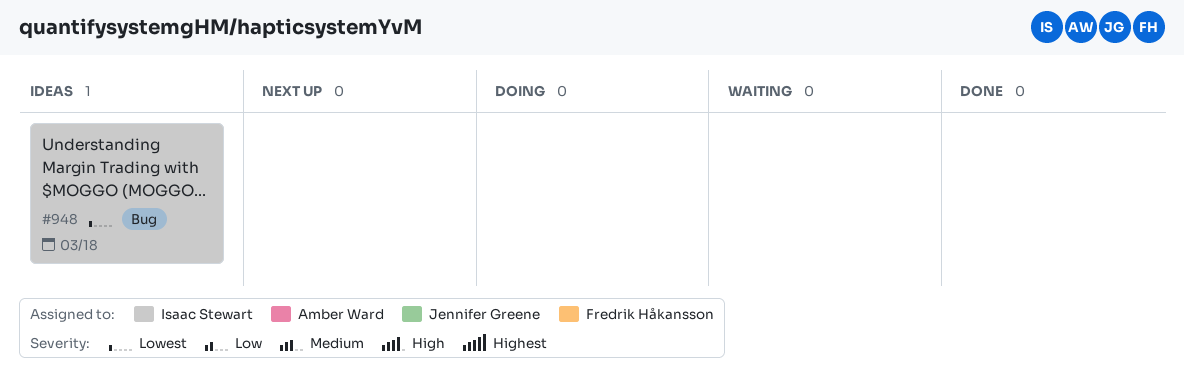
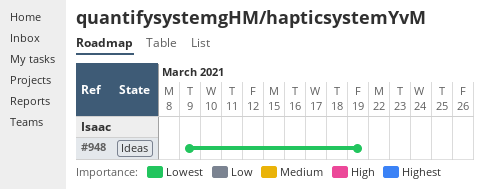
#948, due: Mar 18 -> Mar 19

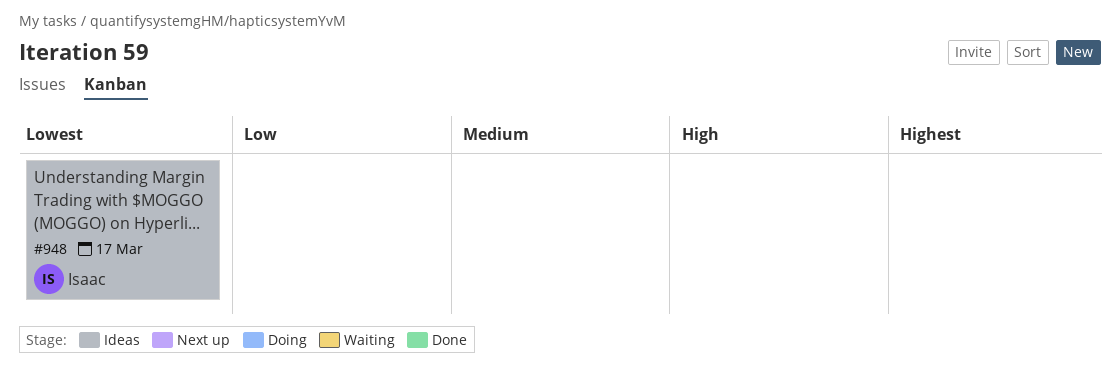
#948, due: Mar 19 -> Mar 17

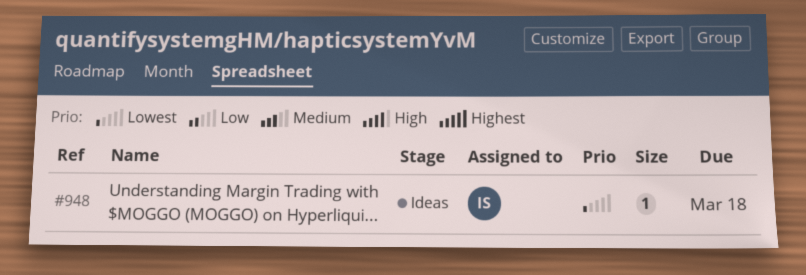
#948, due: Mar 17 -> Mar 18

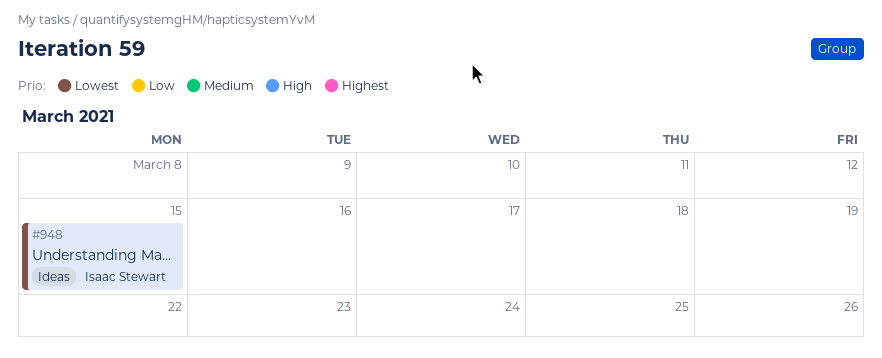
#948, due: Mar 18 -> Mar 15

